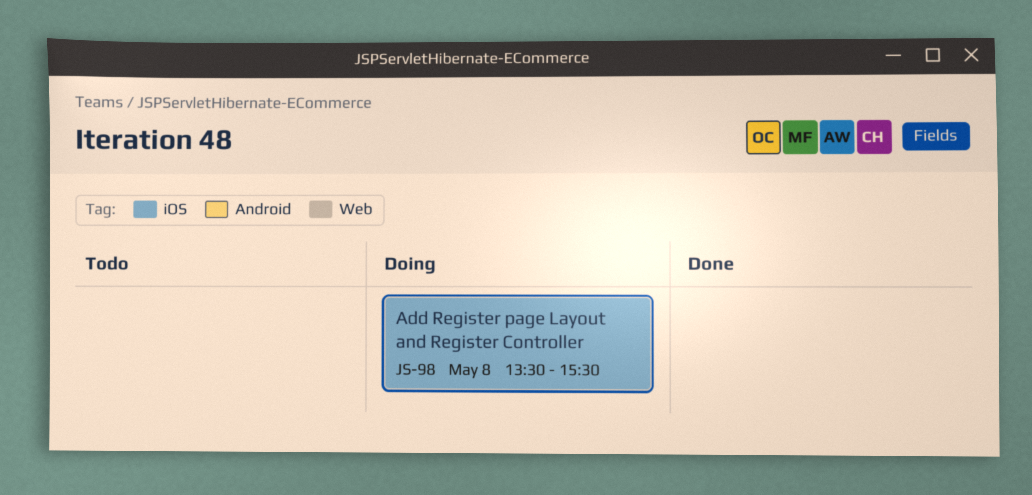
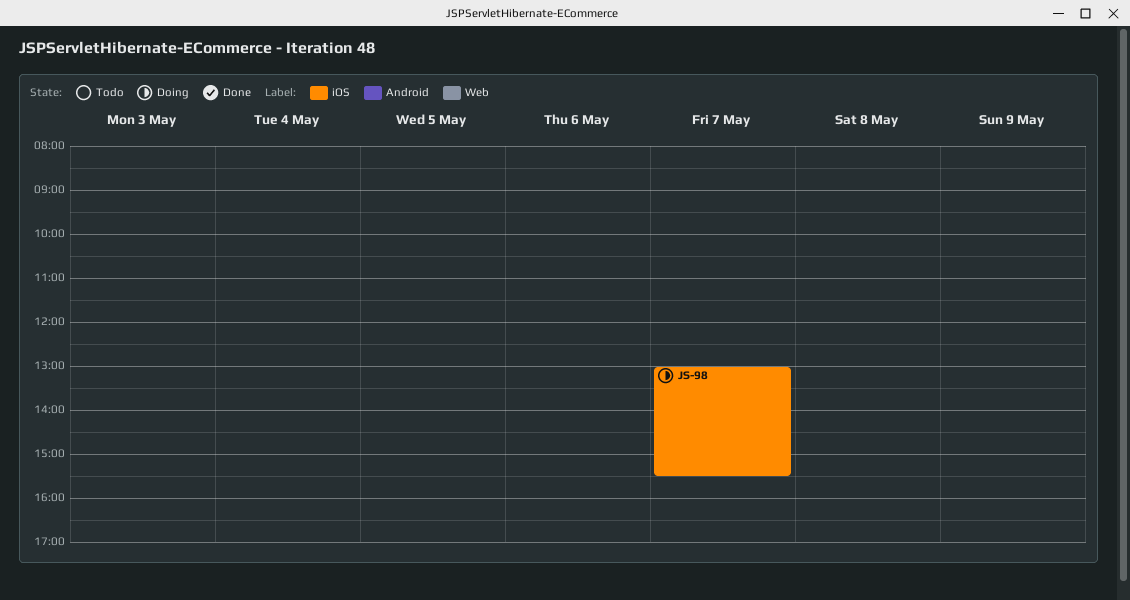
JS-98, day: May 8 -> May 7
JS-98, begins: 13:30 -> 13:00

